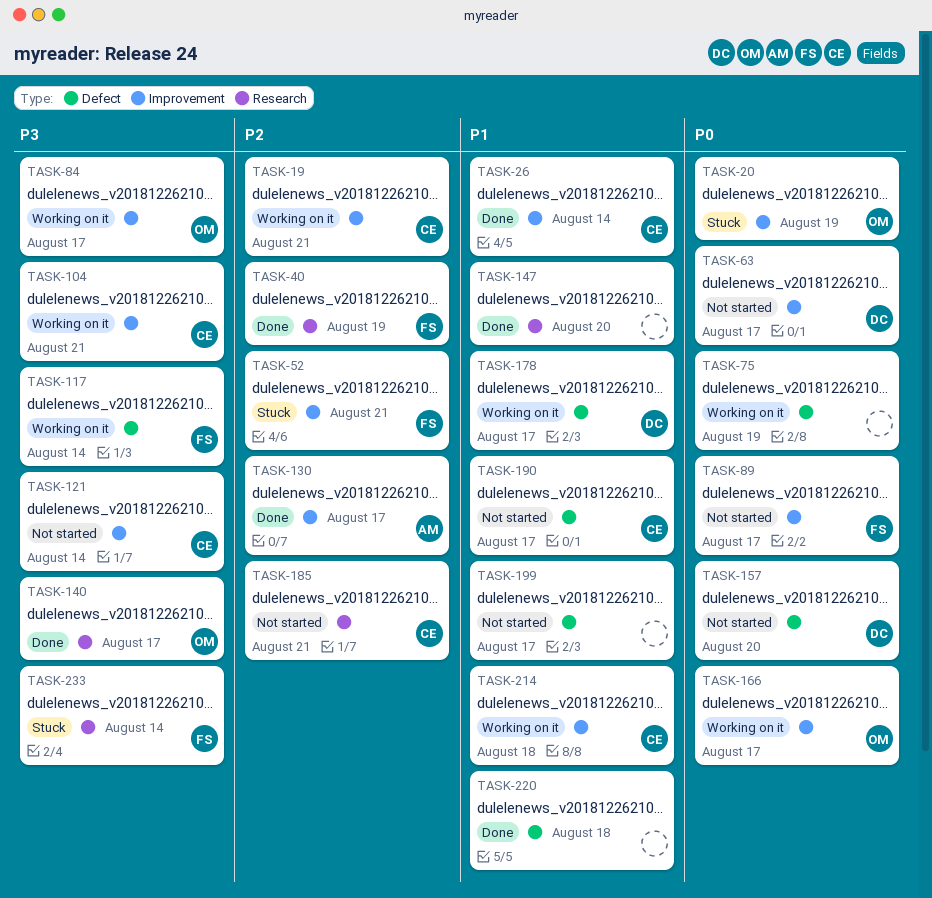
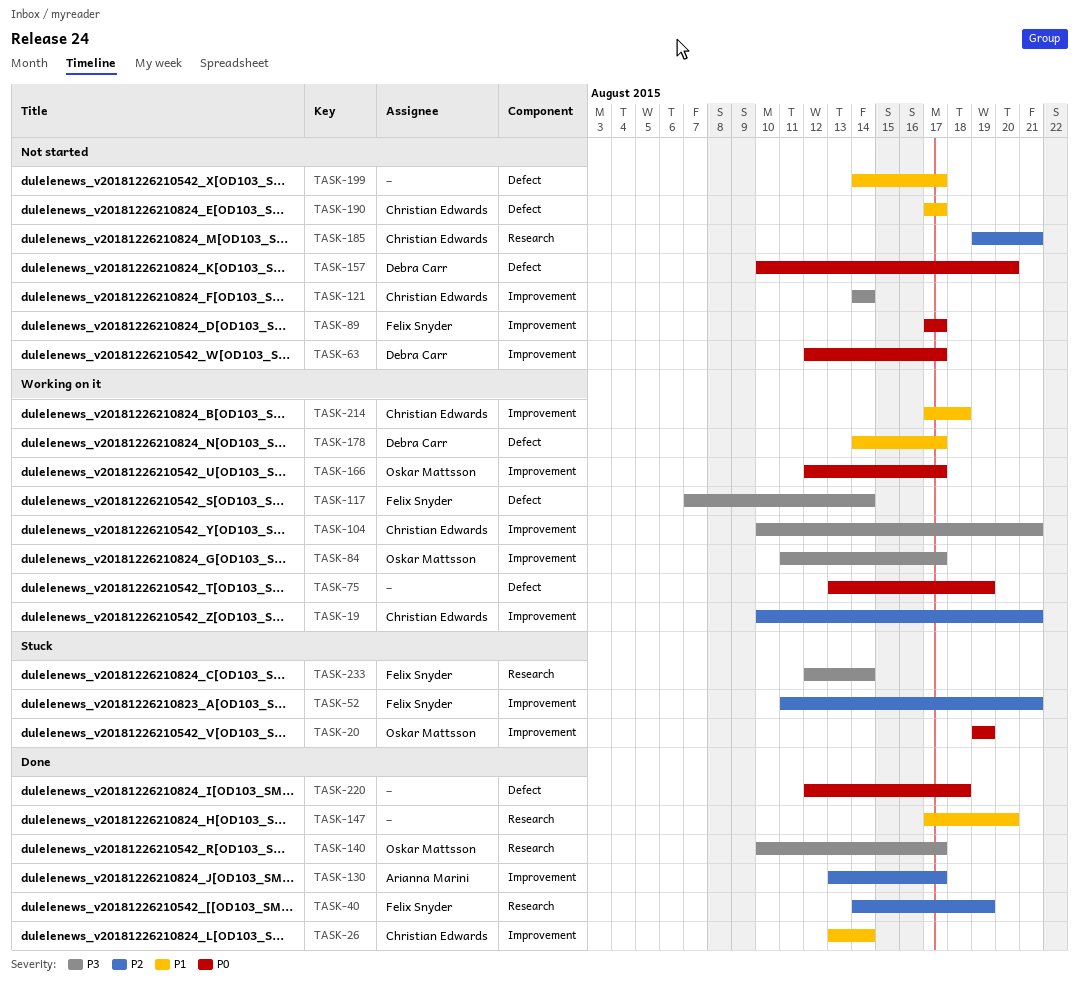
TASK-220, priority: P1 -> P0

